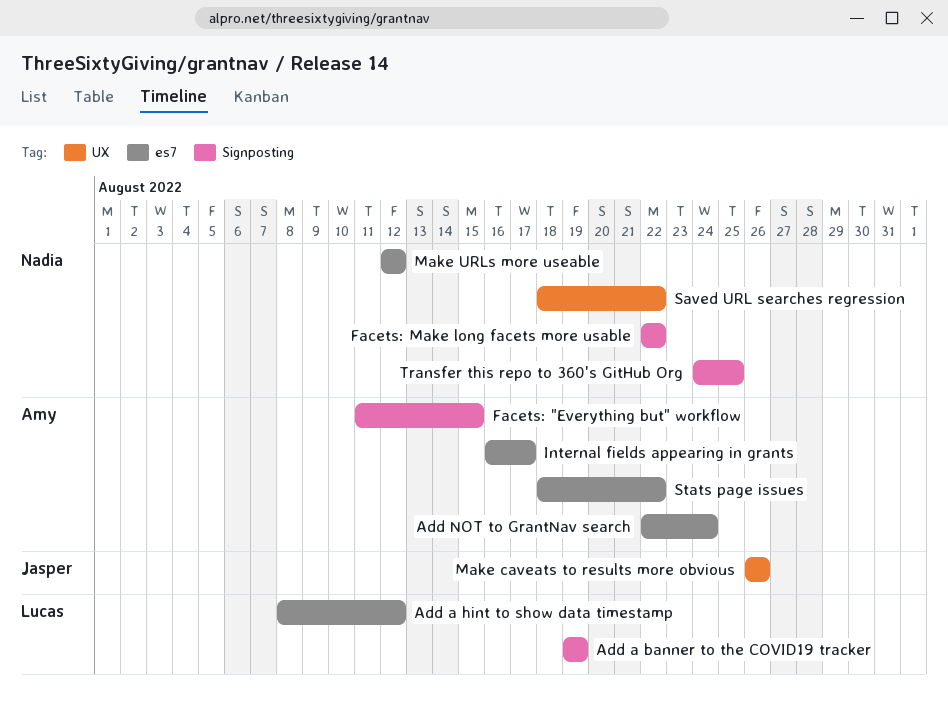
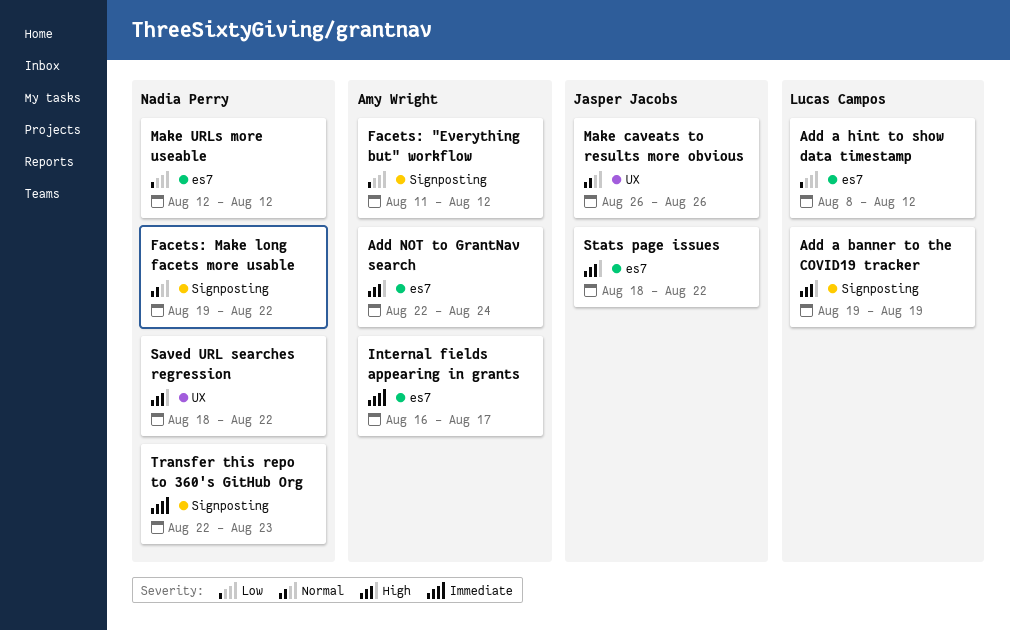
Facets: "Everything but" workflow, due: Aug 15 -> Aug 12
Facets: Make long facets more usable, start: Aug 22 -> Aug 19
Stats page issues, owner: Amy Wright -> Jasper Jacobs
Transfer this repo to 360's GitHub Org, start: Aug 24 -> Aug 22
Transfer this repo to 360's GitHub Org, due: Aug 25 -> Aug 23

